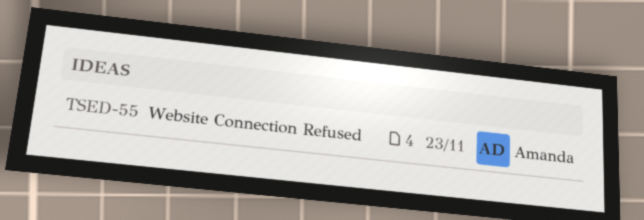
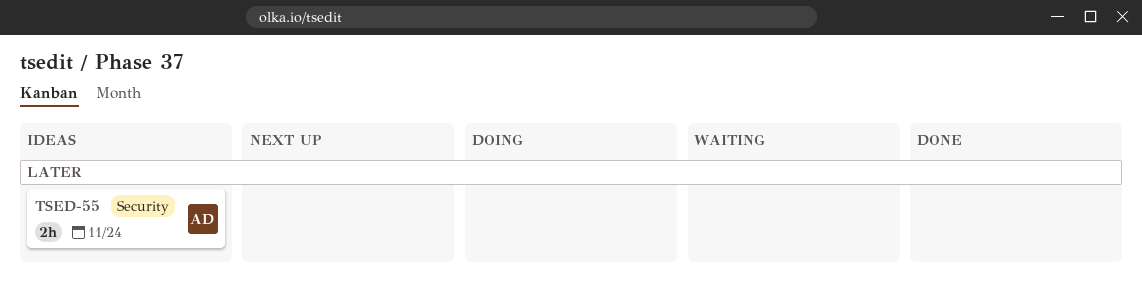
TSED-55, due: Nov 23 -> Nov 24

